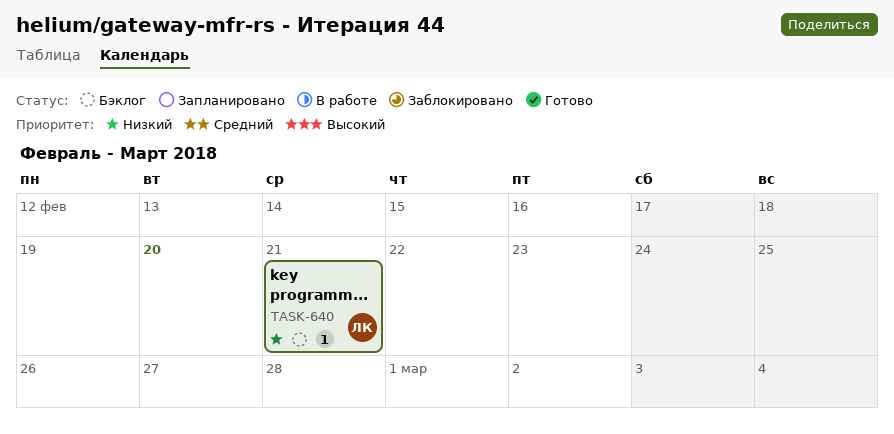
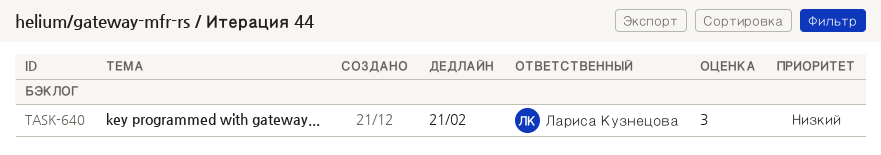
TASK-640, estimate: 1 -> 3

